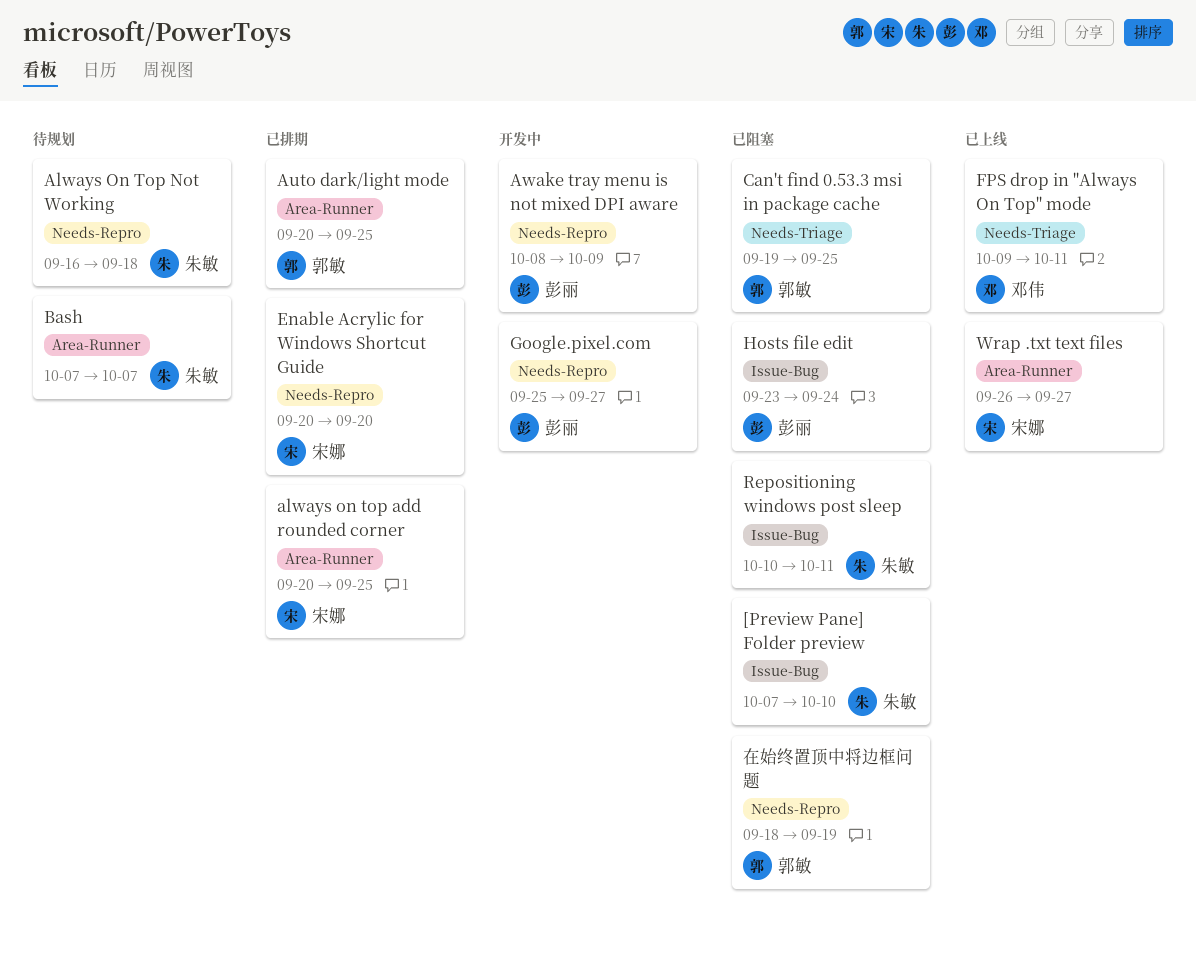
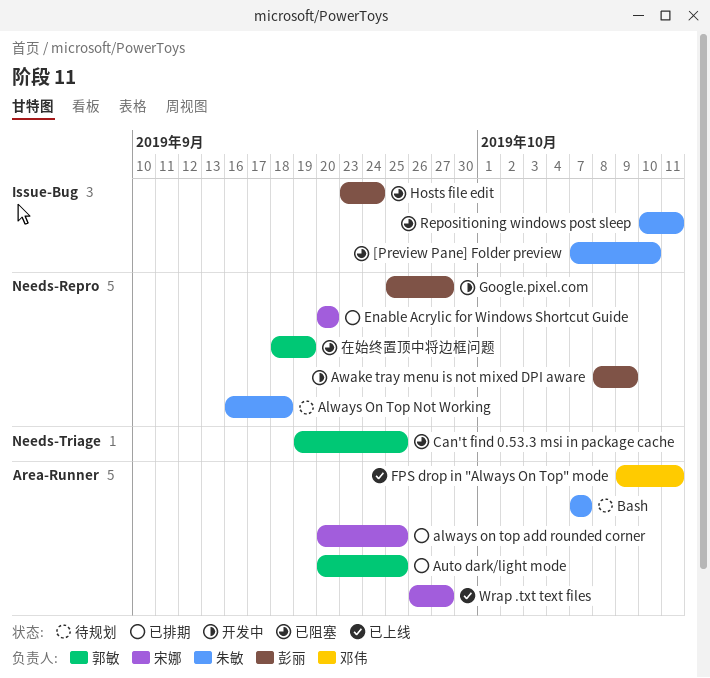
FPS drop in "Always On Top" mode, label: Needs-Triage -> Area-Runner

